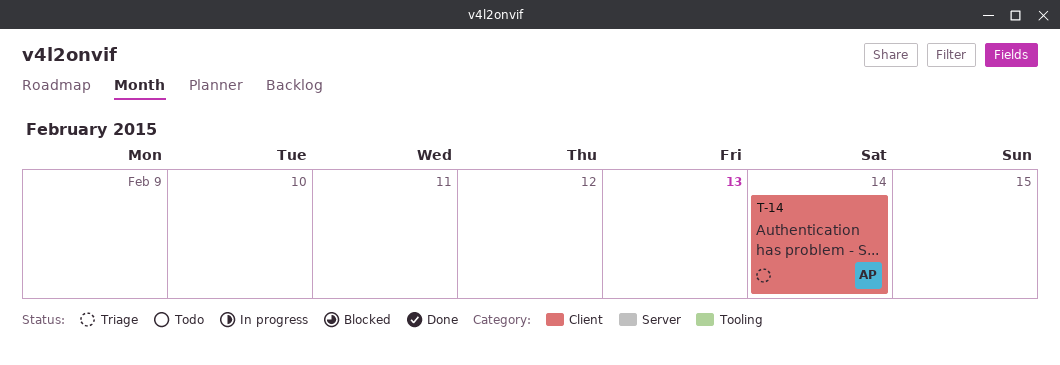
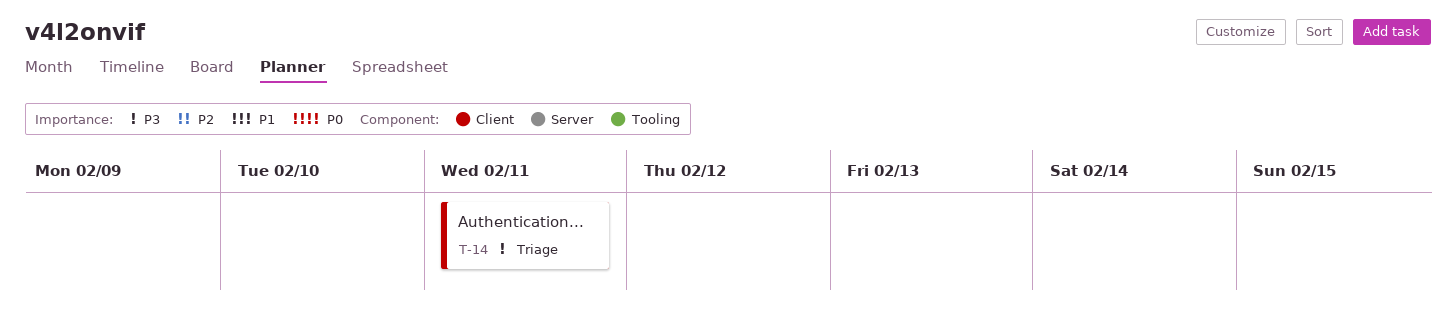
T-14, due: Feb 14 -> Feb 11

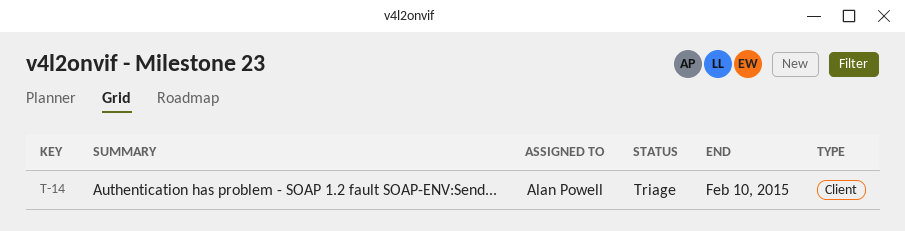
T-14, due: Feb 11 -> Feb 10

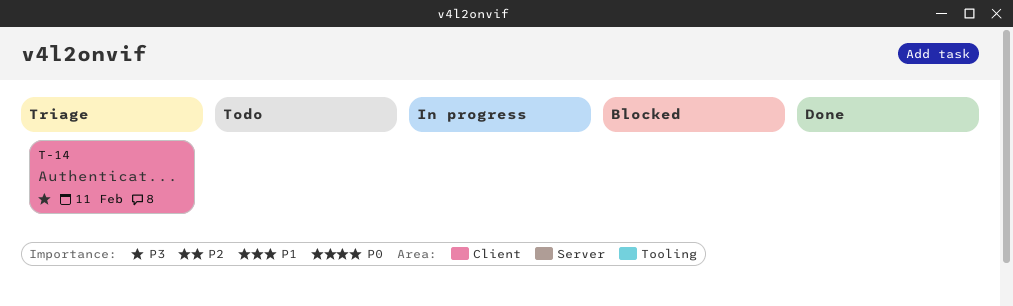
T-14, due: Feb 10 -> Feb 11

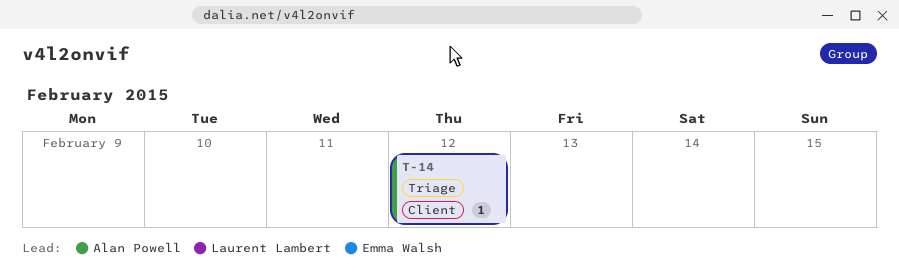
T-14, due: Feb 11 -> Feb 12

